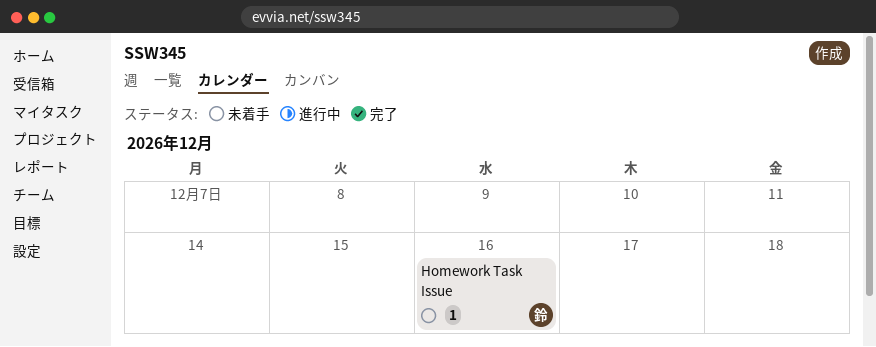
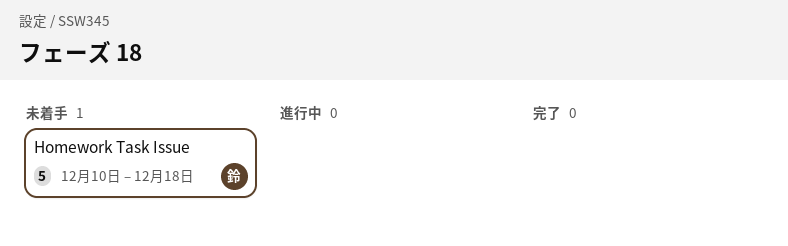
Homework Task Issue, estimate: 1 -> 5
Homework Task Issue, due: Dec 16 -> Dec 18

